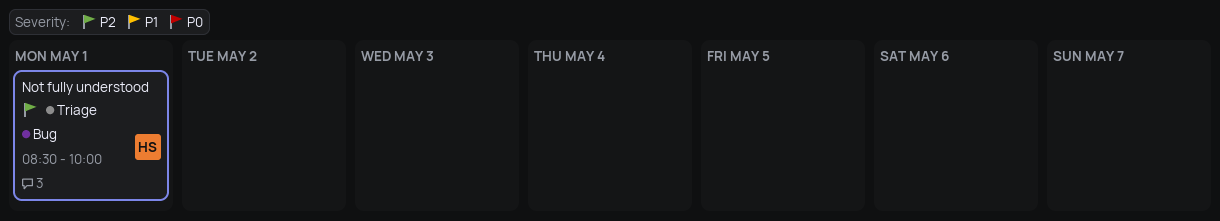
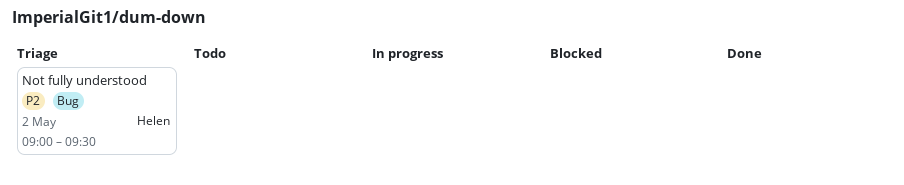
Not fully understood, day: May 1 -> May 2
Not fully understood, begins: 08:30 -> 09:00
Not fully understood, ends: 10:00 -> 09:30

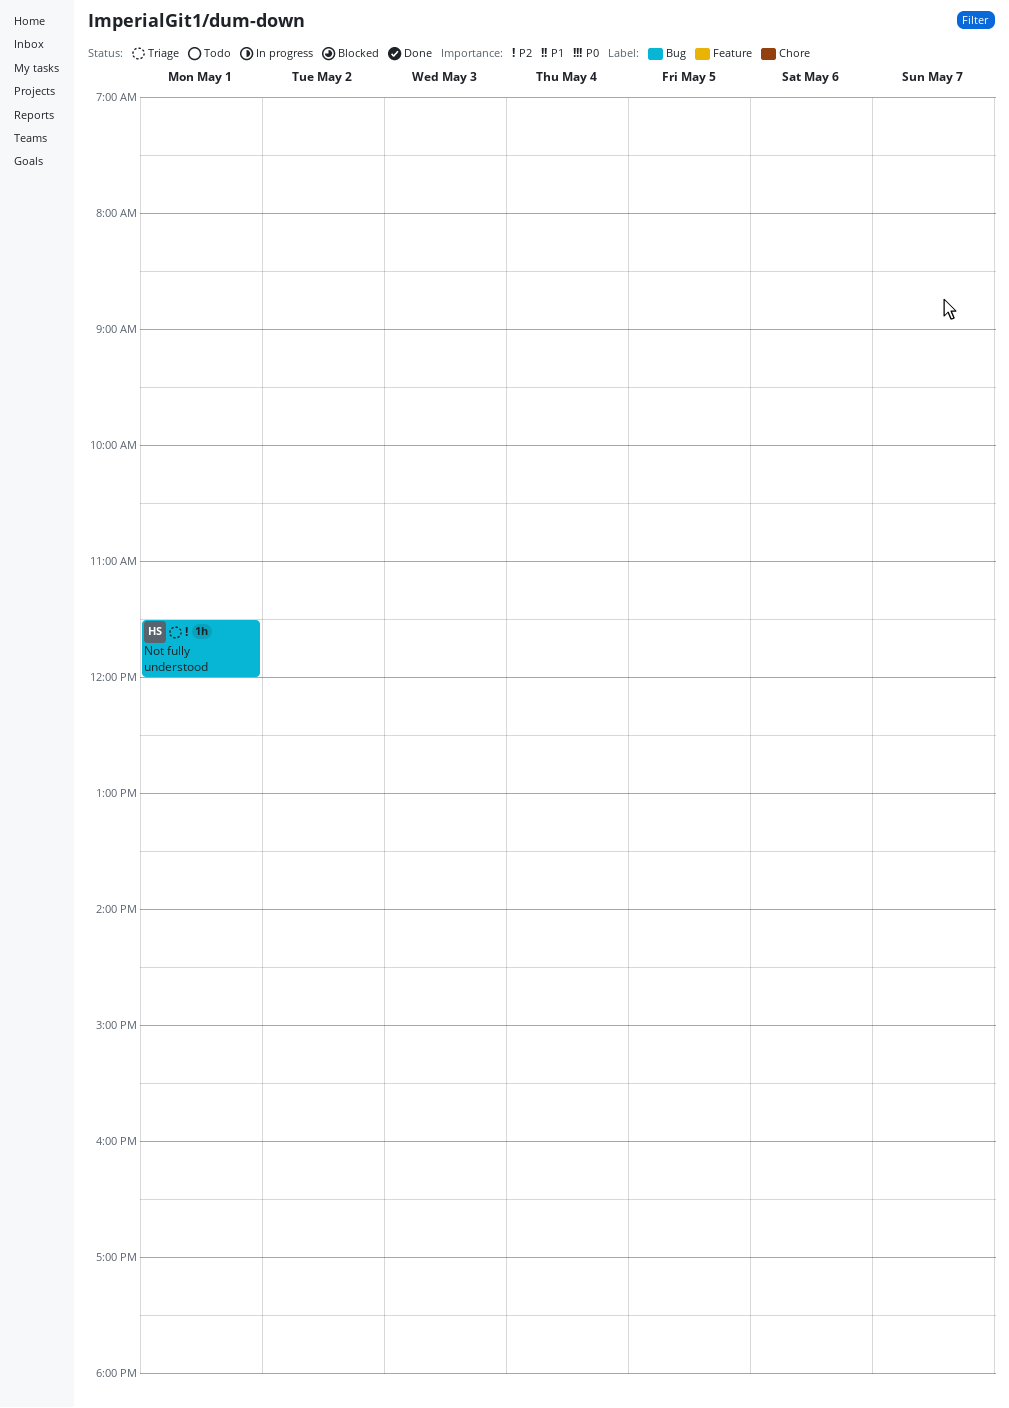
Not fully understood, day: May 2 -> May 1
Not fully understood, begins: 09:00 -> 11:30
Not fully understood, ends: 09:30 -> 12:00

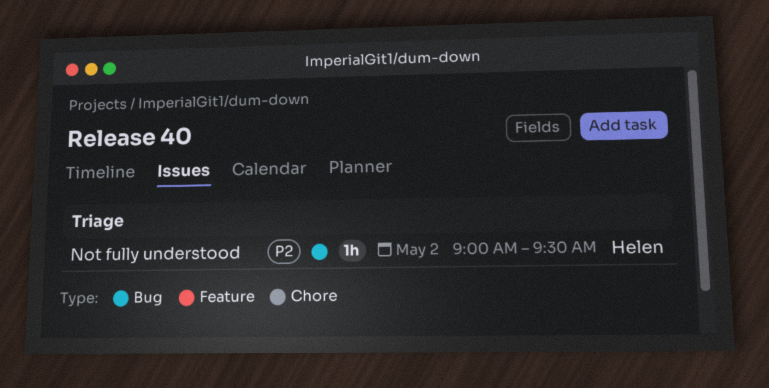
Not fully understood, day: May 1 -> May 2
Not fully understood, begins: 11:30 -> 09:00
Not fully understood, ends: 12:00 -> 09:30

